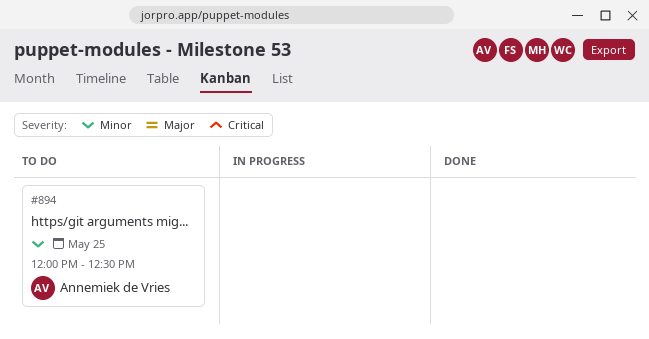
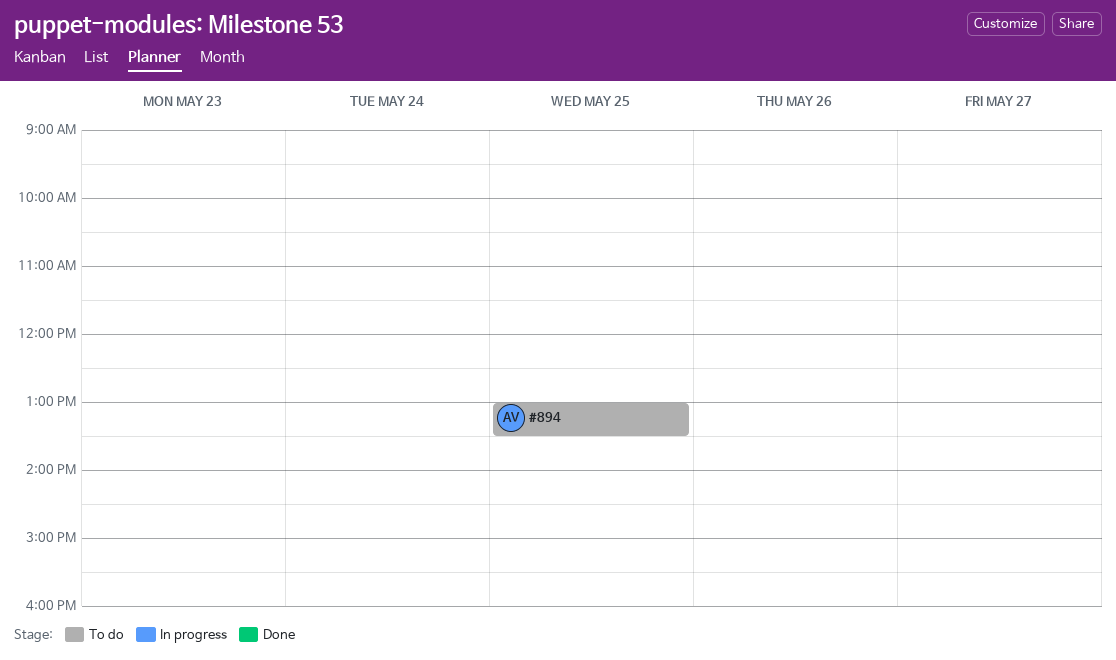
#894, begins: 12:00 -> 13:00
#894, ends: 12:30 -> 13:30

